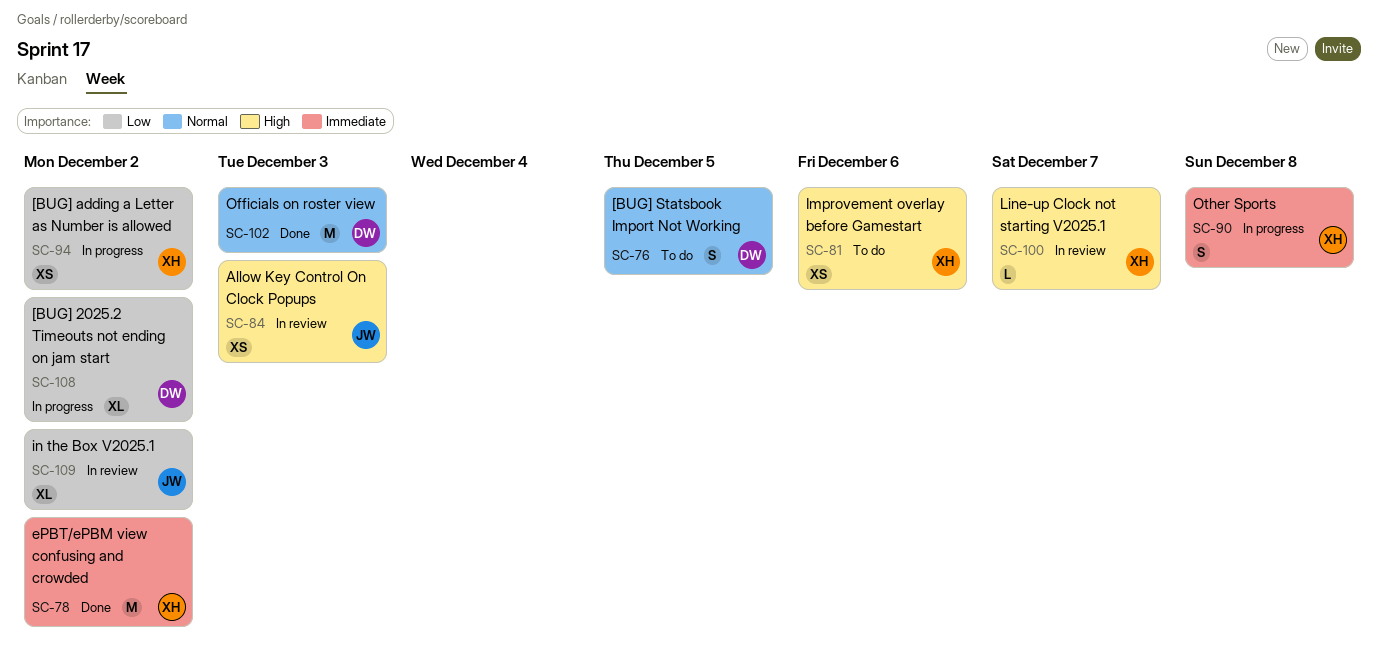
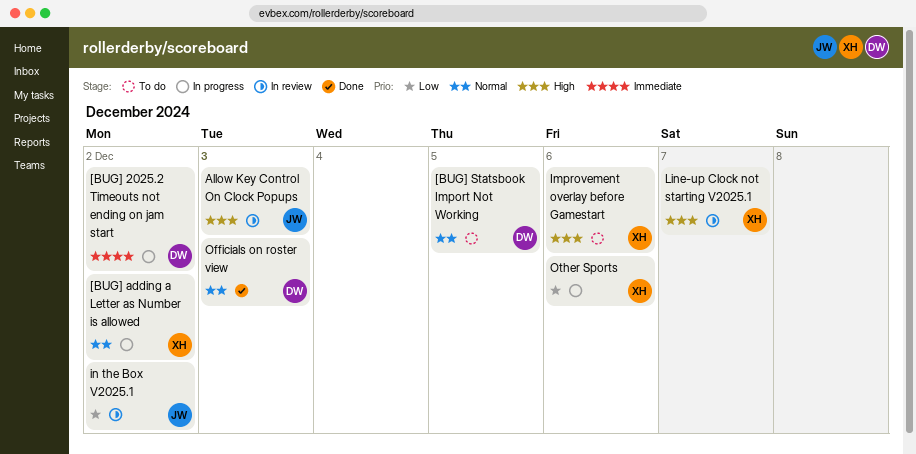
[BUG] 2025.2 Timeouts not ending on jam start, priority: Low -> Immediate
[BUG] adding a Letter as Number is allowed, priority: Low -> Normal
ePBT/ePBM view confusing and crowded: present -> none
Other Sports, priority: Immediate -> Low
Other Sports, due: Dec 8 -> Dec 6

